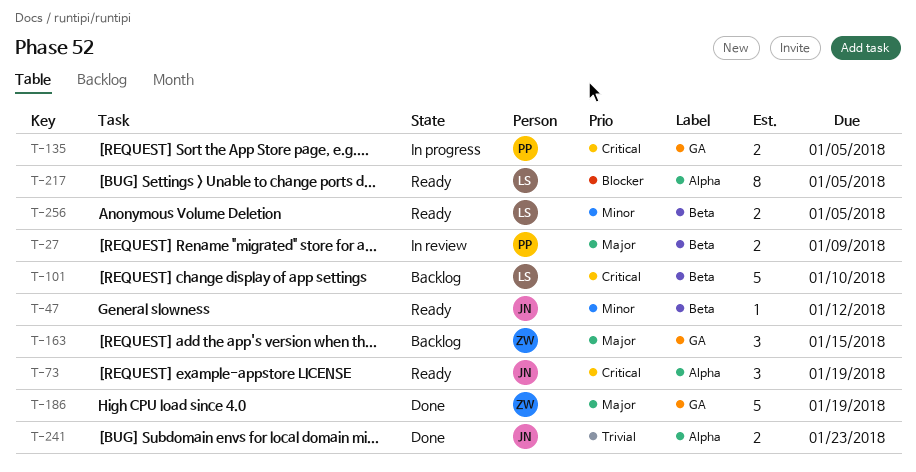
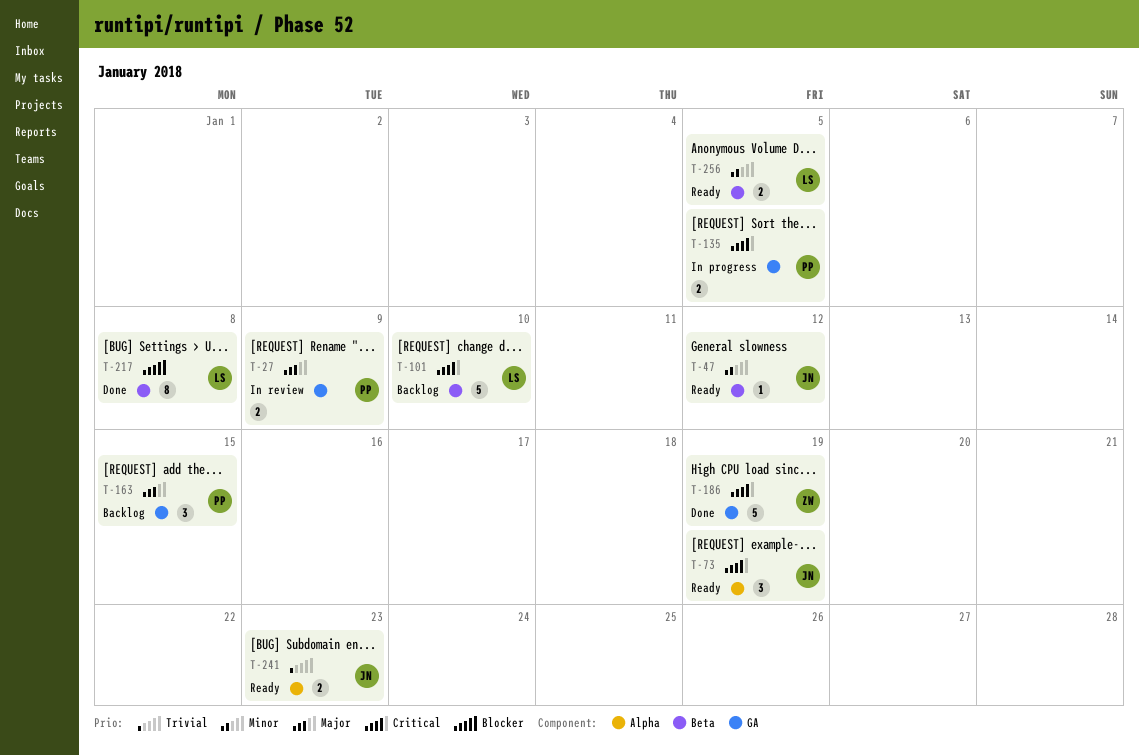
T-27, label: Beta -> GA
T-163, owner: ZW -> PP
T-186, priority: Major -> Critical
T-217, status: Ready -> Done
T-217, label: Alpha -> Beta
T-217, due: Jan 5 -> Jan 8
T-241, status: Done -> Ready

